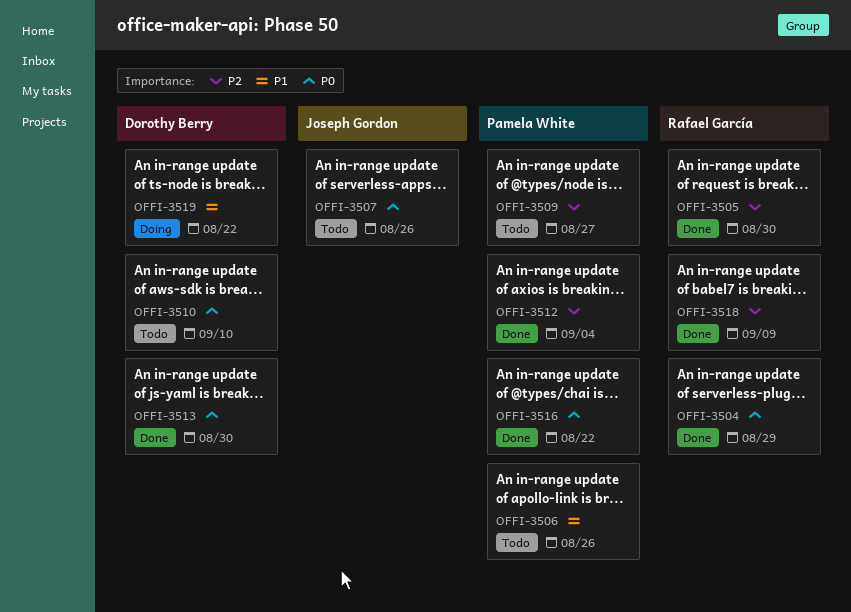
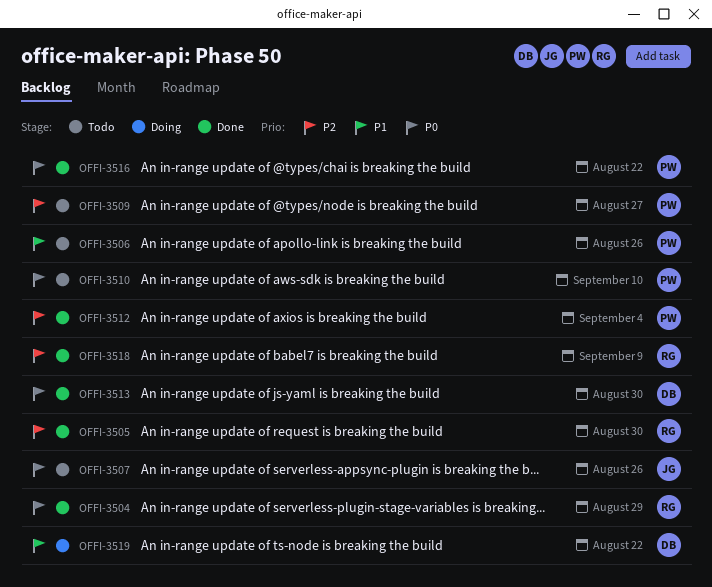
OFFI-3510, owner: Dorothy Berry -> Pamela White

